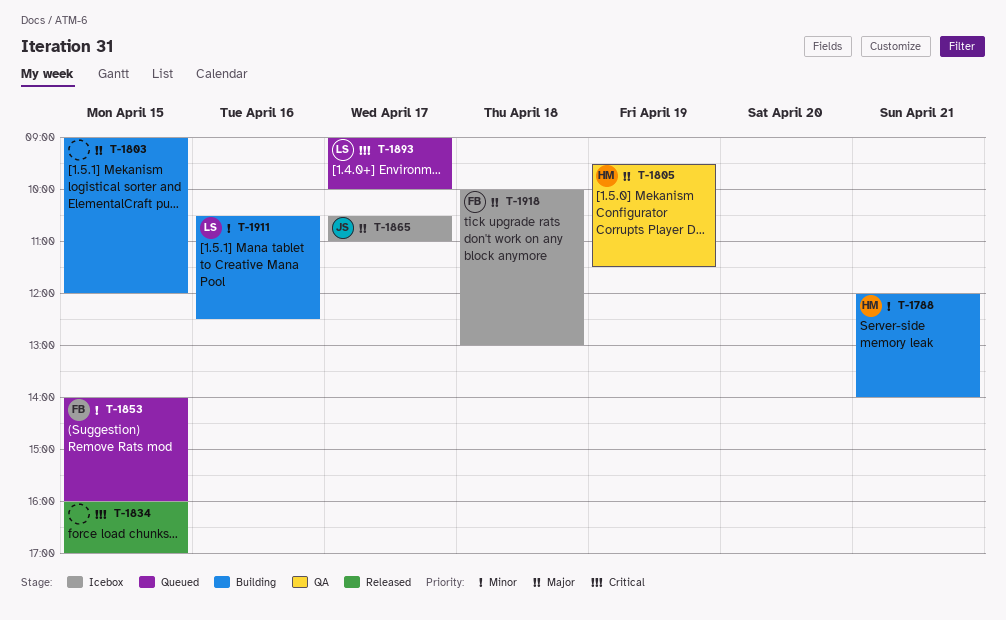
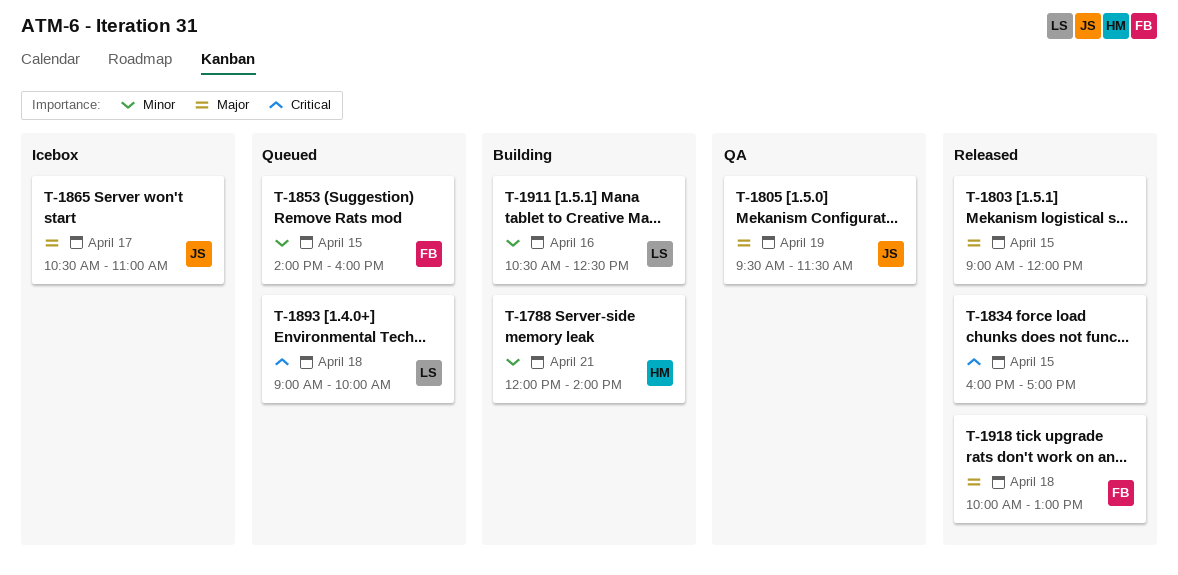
T-1803, status: Building -> Released
T-1805, owner: HM -> JS
T-1893, day: Apr 17 -> Apr 18
T-1918, status: Icebox -> Released

